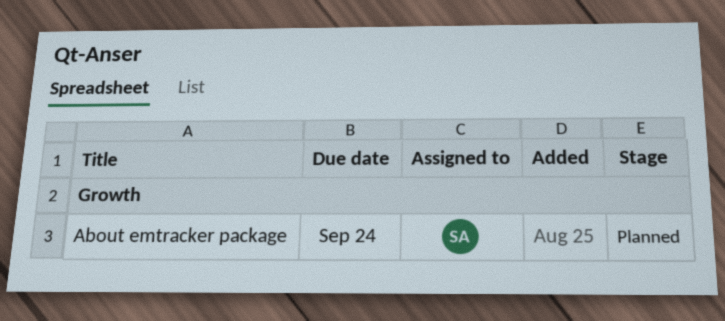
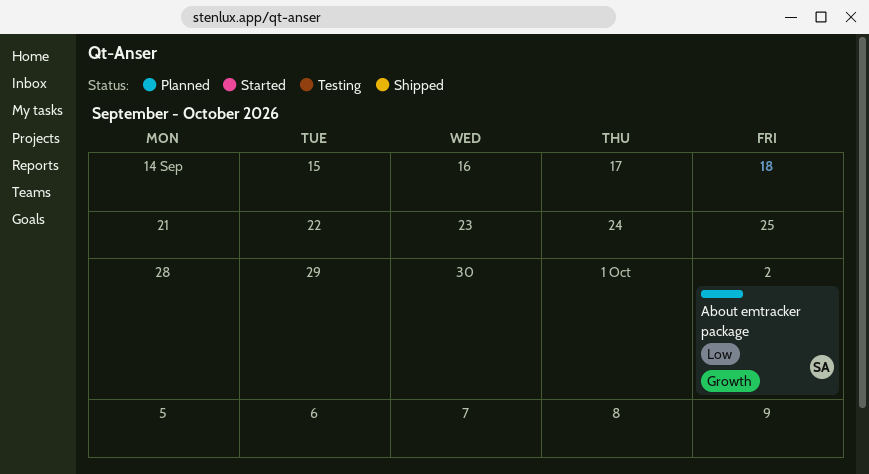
About emtracker package, due: Sep 24 -> Oct 2

